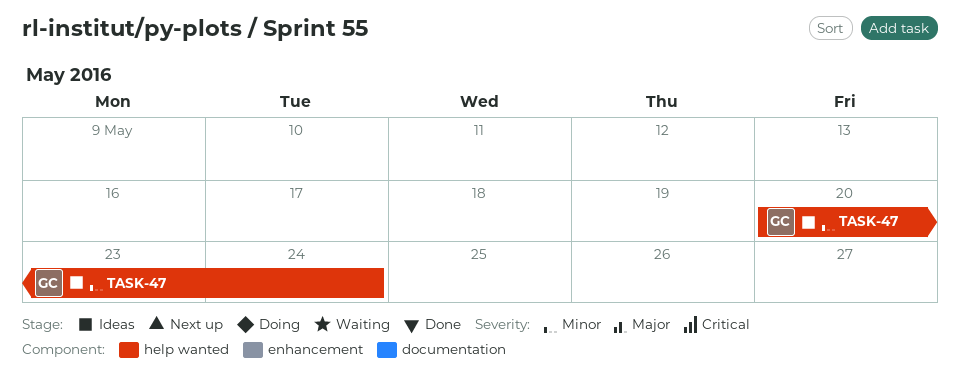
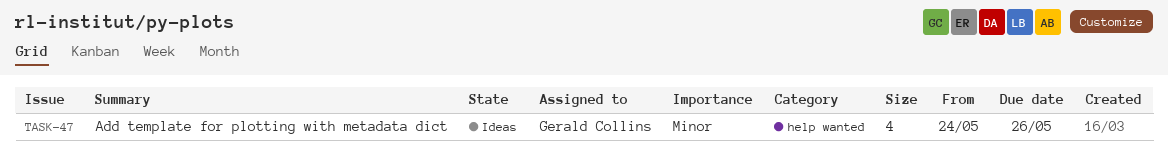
TASK-47, start: May 20 -> May 24
TASK-47, due: May 24 -> May 26

